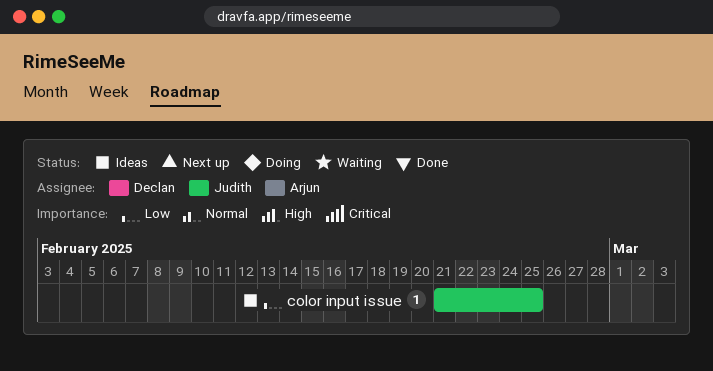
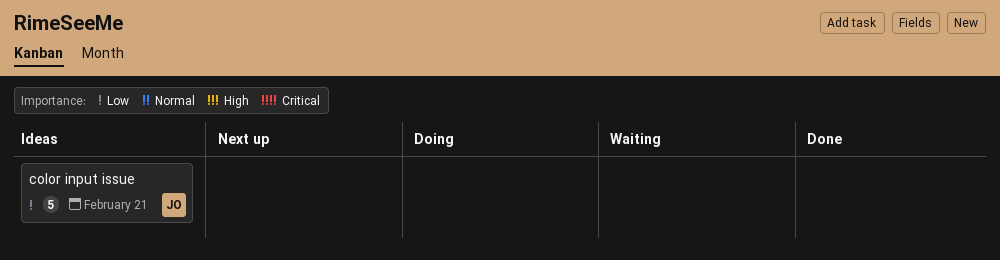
color input issue, estimate: 1 -> 5
color input issue, due: Feb 25 -> Feb 21

